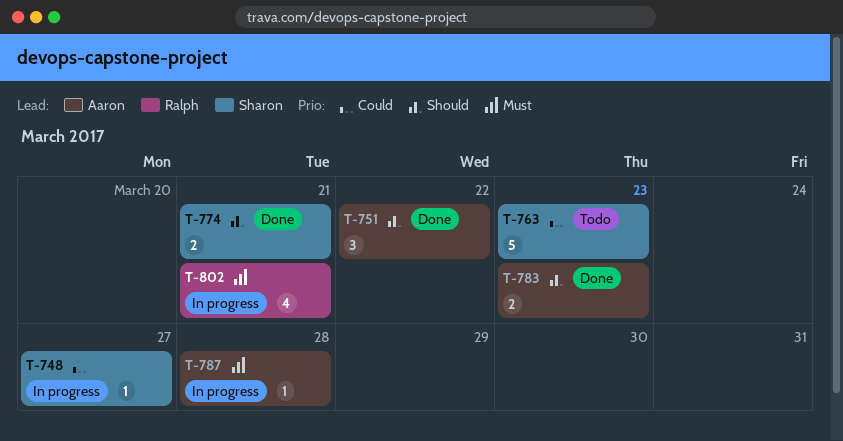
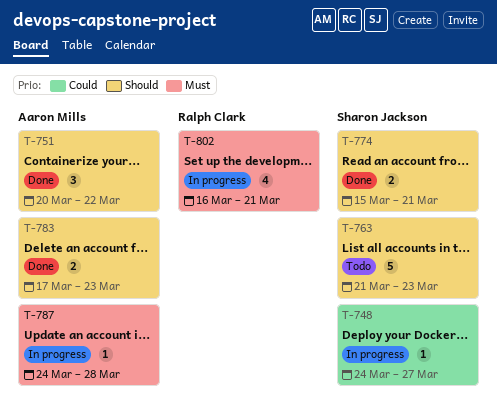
T-763, priority: Could -> Should

